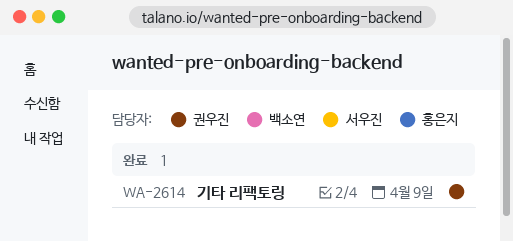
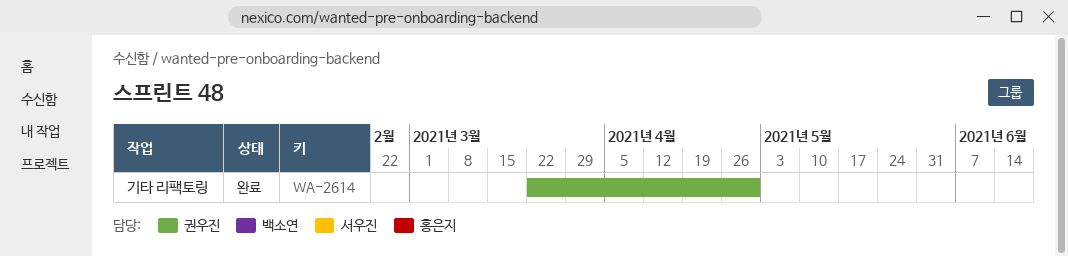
WA-2614, due: Apr 9 -> Apr 30

